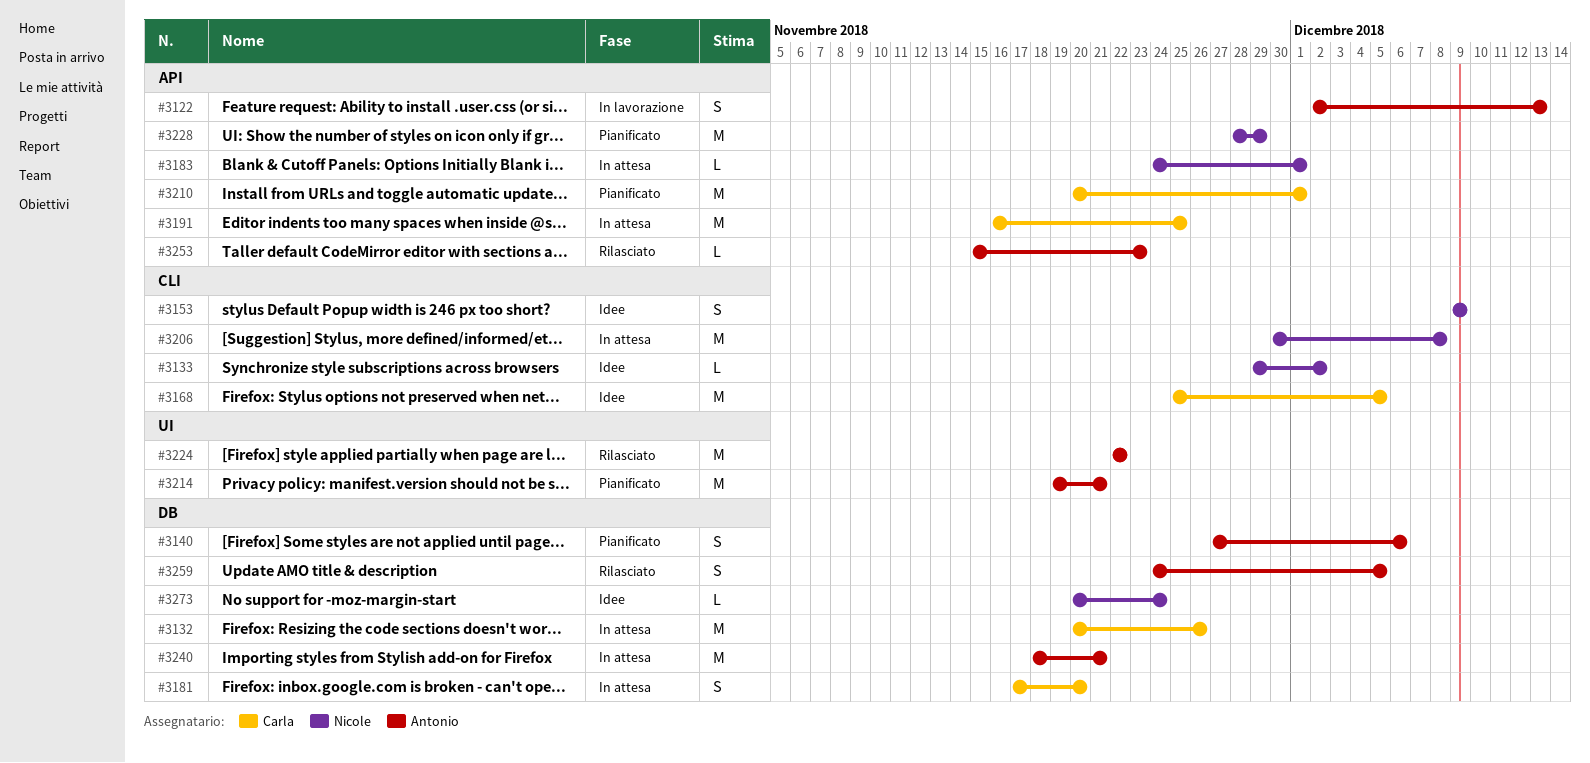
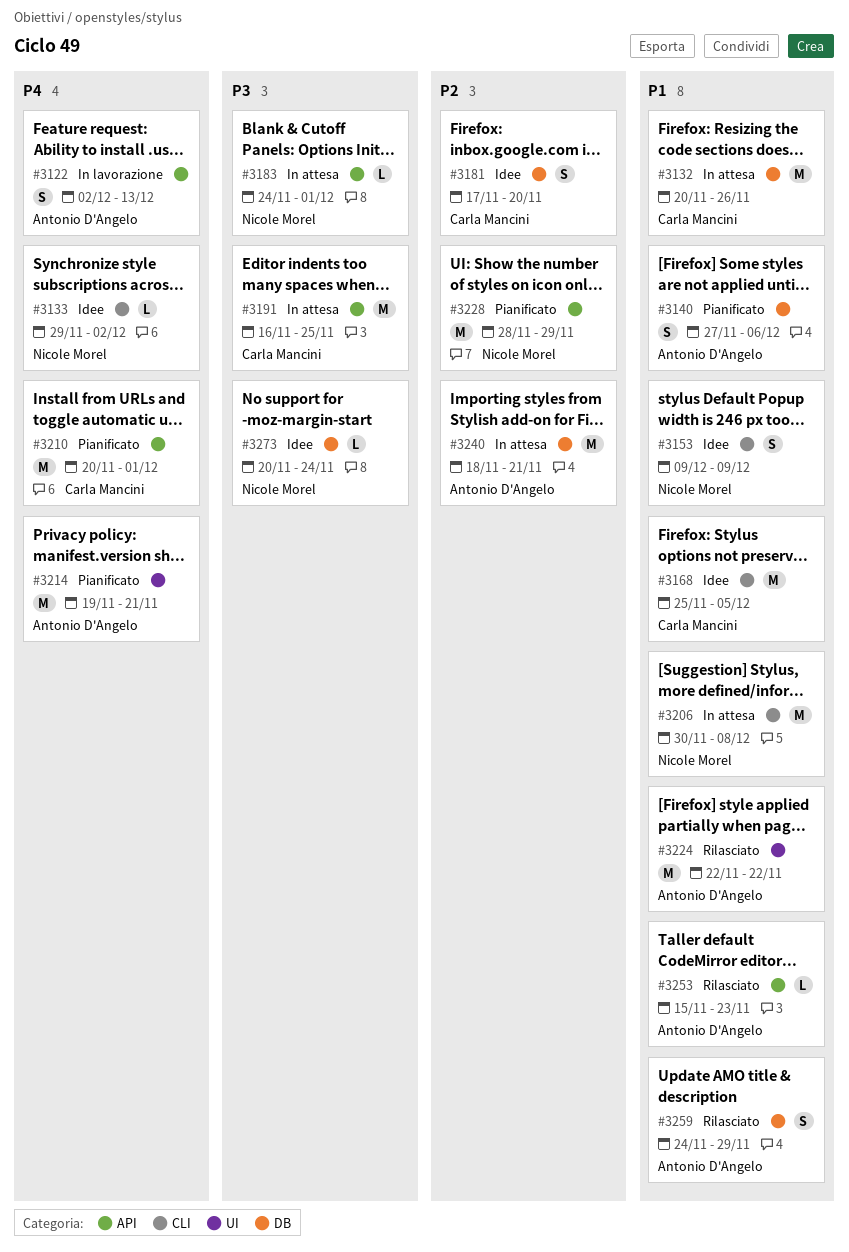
#3181, status: In attesa -> Idee
#3259, due: Dec 5 -> Nov 29

